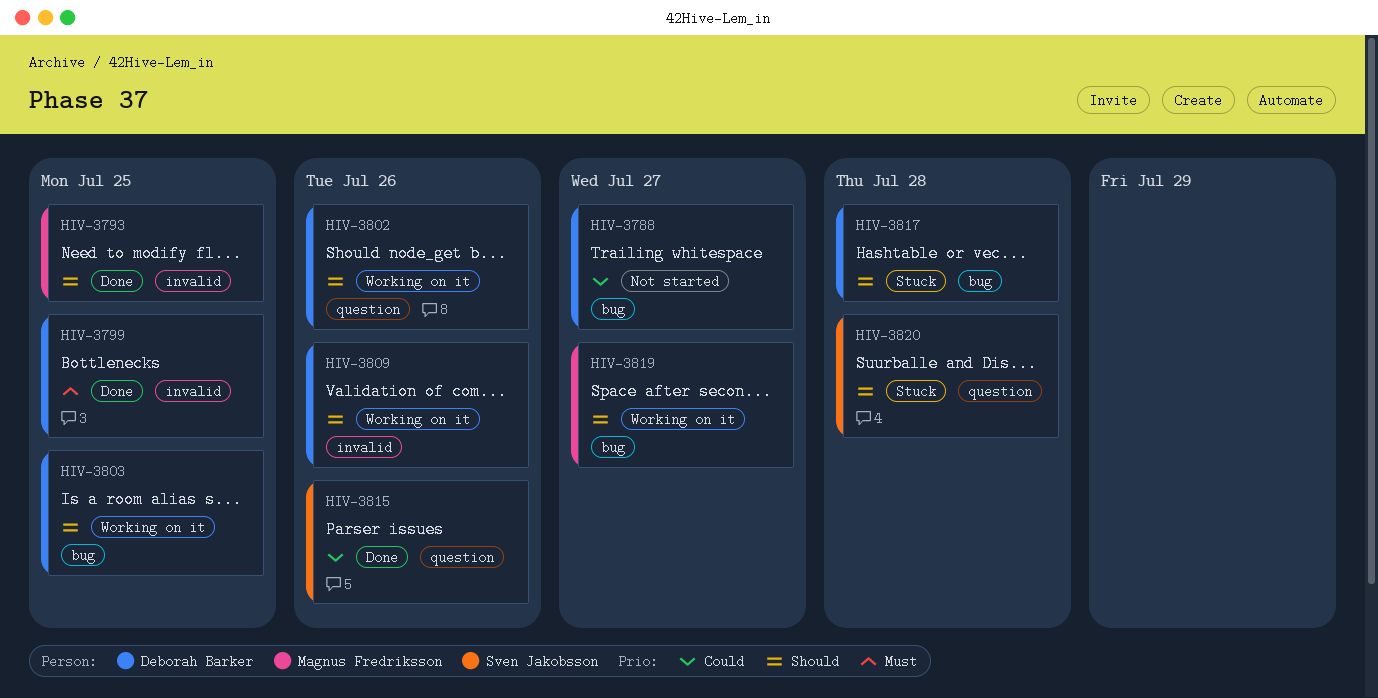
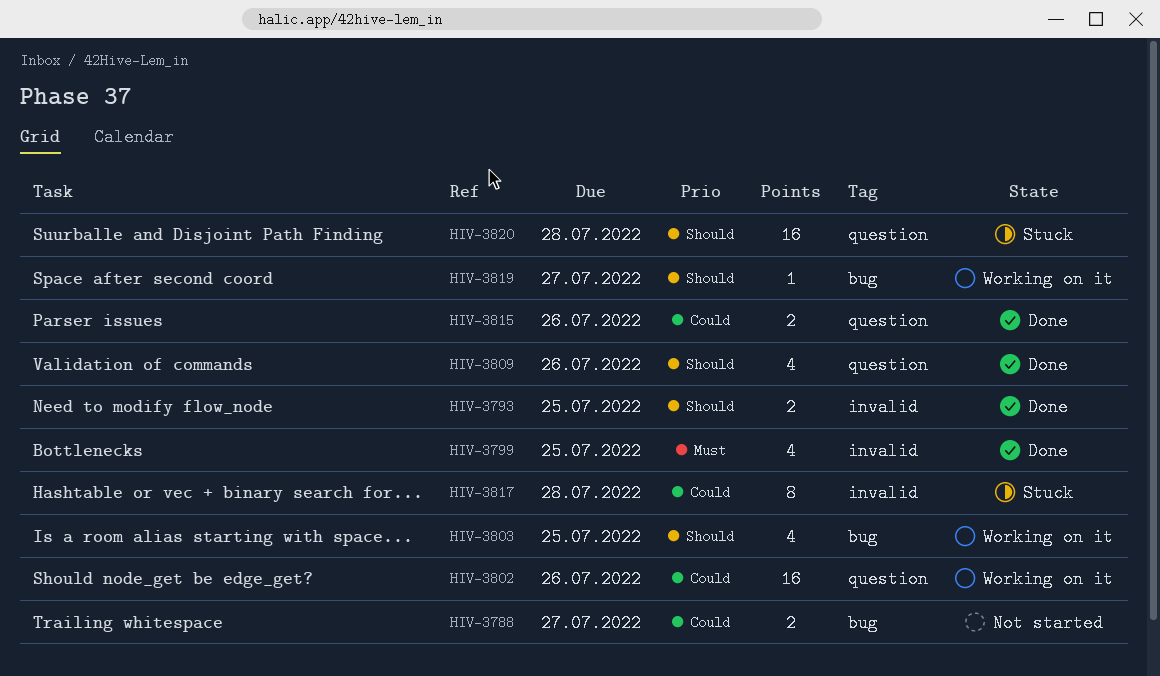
HIV-3802, priority: Should -> Could
HIV-3809, status: Working on it -> Done
HIV-3809, label: invalid -> question
HIV-3817, priority: Should -> Could
HIV-3817, label: bug -> invalid

